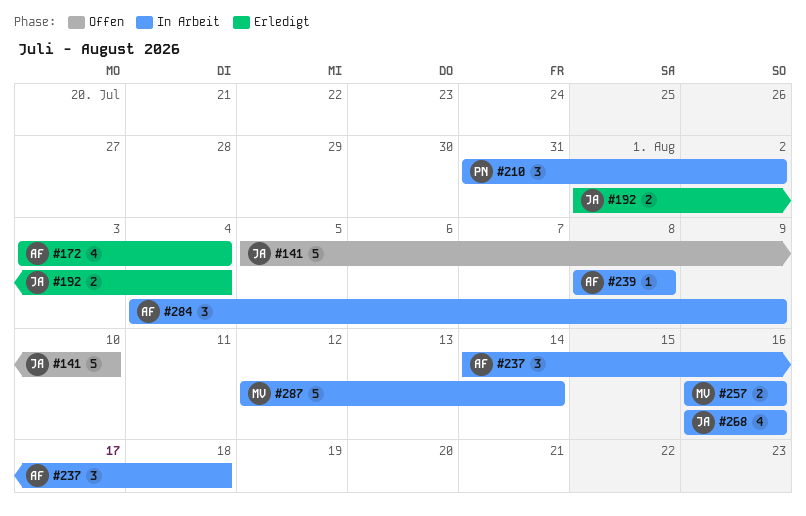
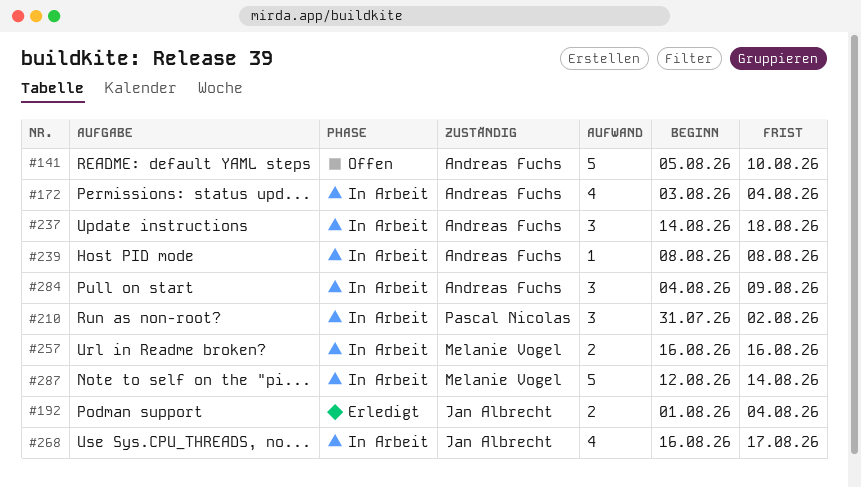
#141, owner: Jan Albrecht -> Andreas Fuchs
#172, status: Erledigt -> In Arbeit
#268, due: Aug 16 -> Aug 17

